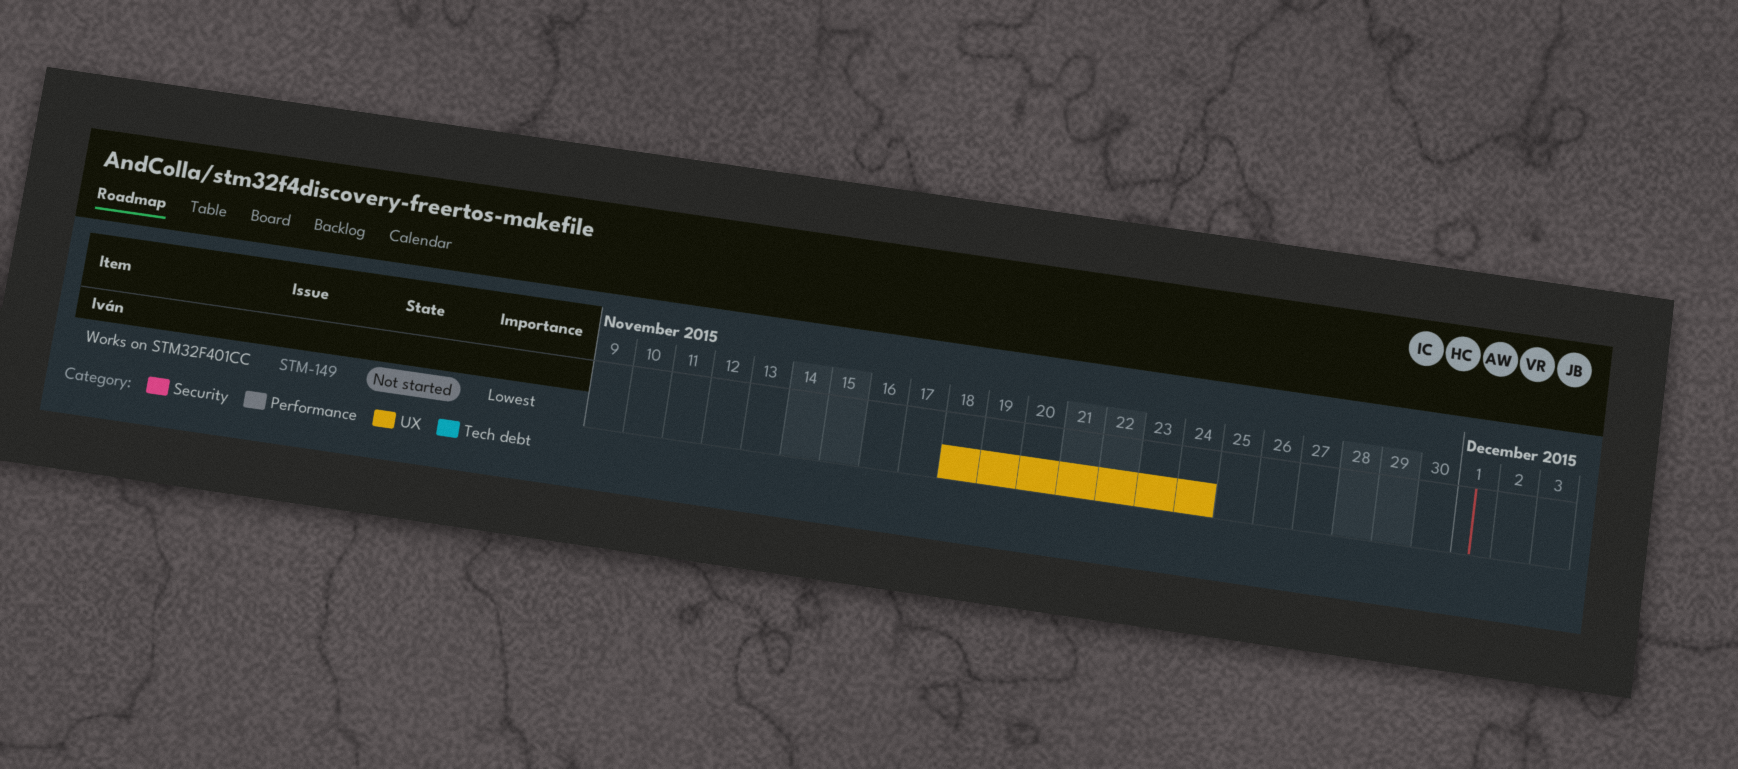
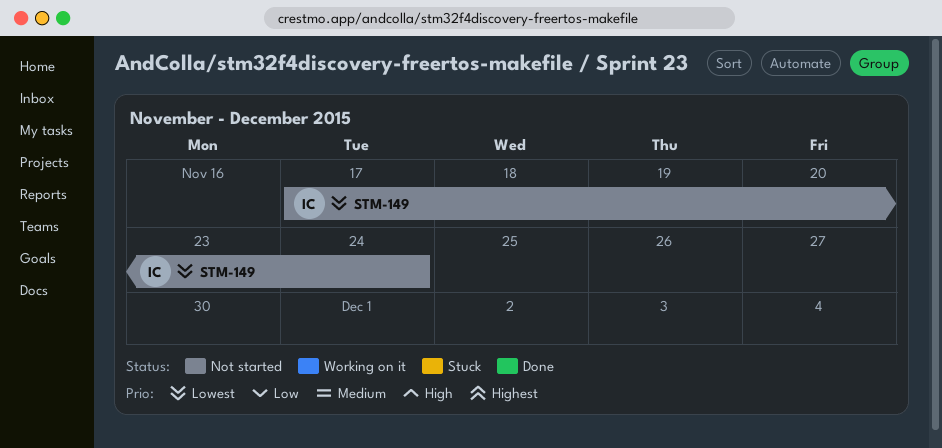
STM-149, start: Nov 18 -> Nov 17

